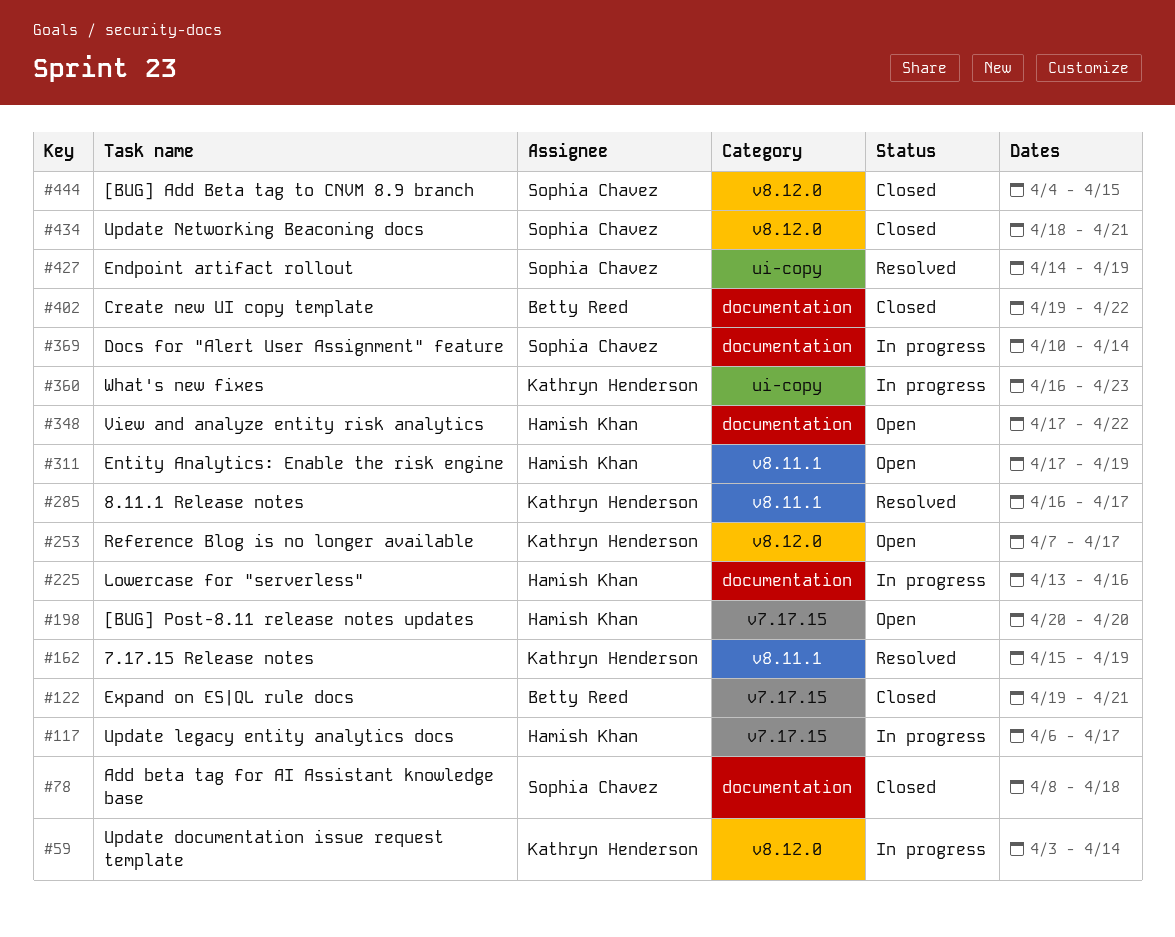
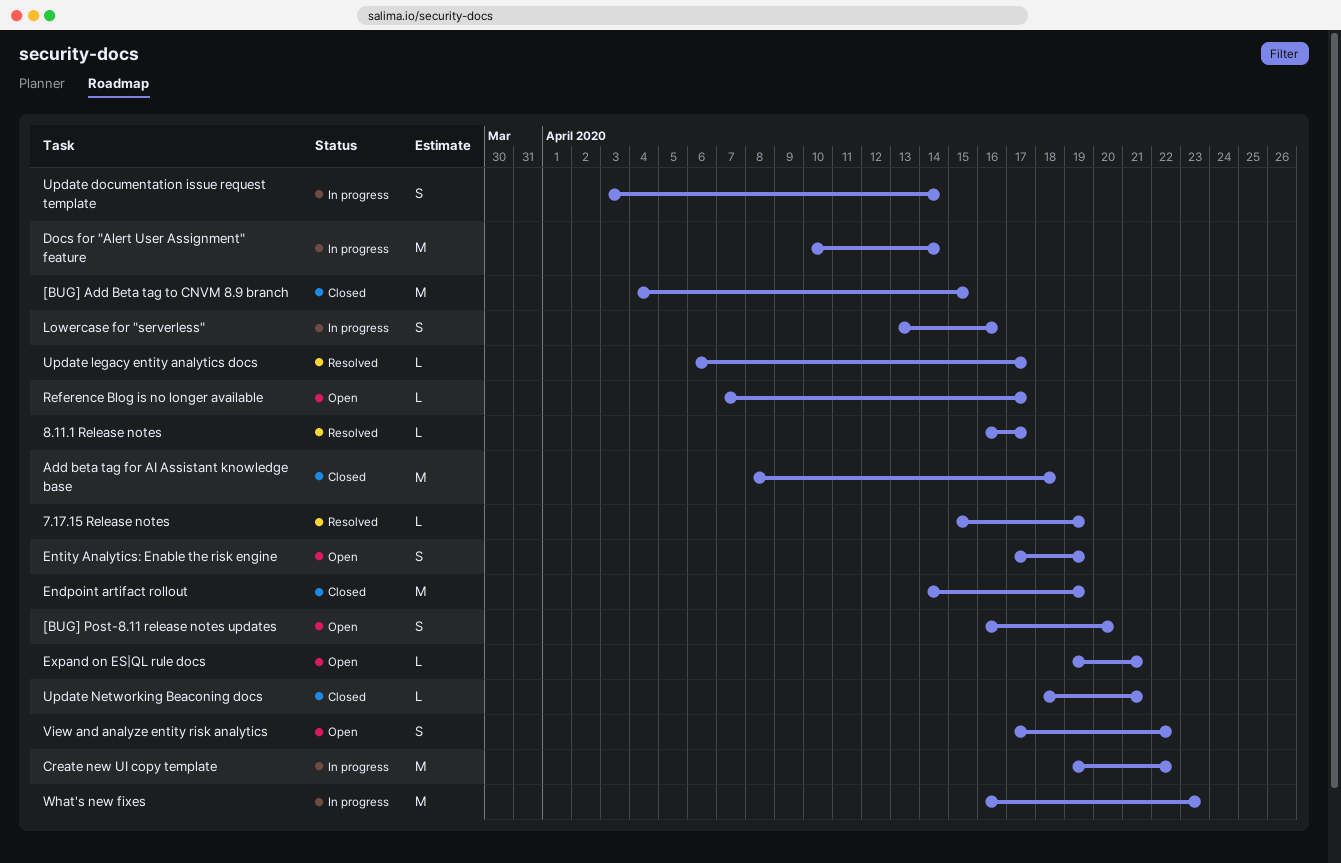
[BUG] Post-8.11 release notes updates, start: Apr 20 -> Apr 16
Create new UI copy template, status: Closed -> In progress
Endpoint artifact rollout, status: Resolved -> Closed
Expand on ES|QL rule docs, status: Closed -> Open
Update legacy entity analytics docs, status: In progress -> Resolved

